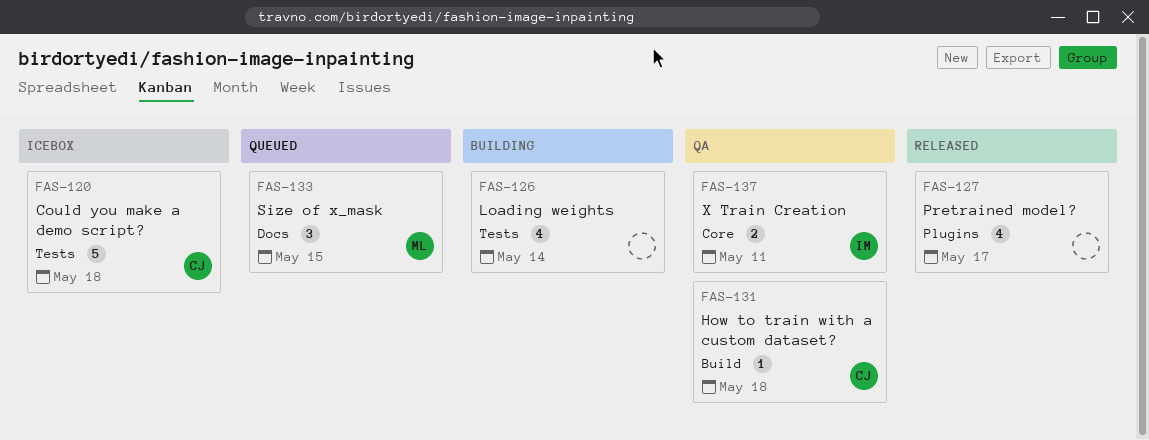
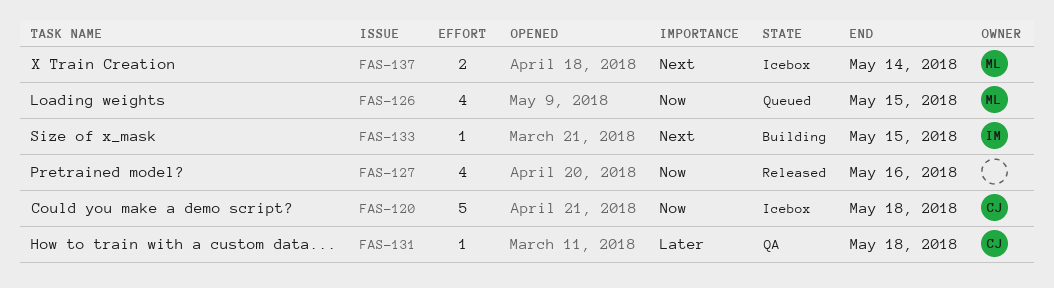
FAS-126, status: Building -> Queued
FAS-126, owner: none -> ML
FAS-126, due: May 14 -> May 15
FAS-127, due: May 17 -> May 16
FAS-133, status: Queued -> Building
FAS-133, owner: ML -> IM
FAS-133, estimate: 3 -> 1
FAS-137, status: QA -> Icebox
FAS-137, owner: IM -> ML
FAS-137, due: May 11 -> May 14

